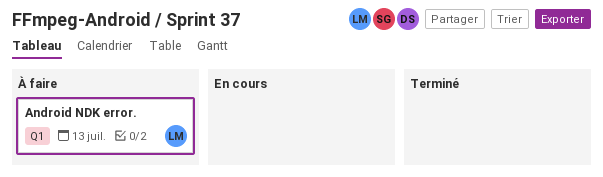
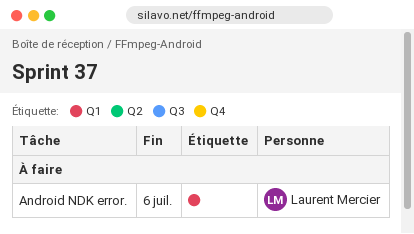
Android NDK error., due: Jul 13 -> Jul 6

